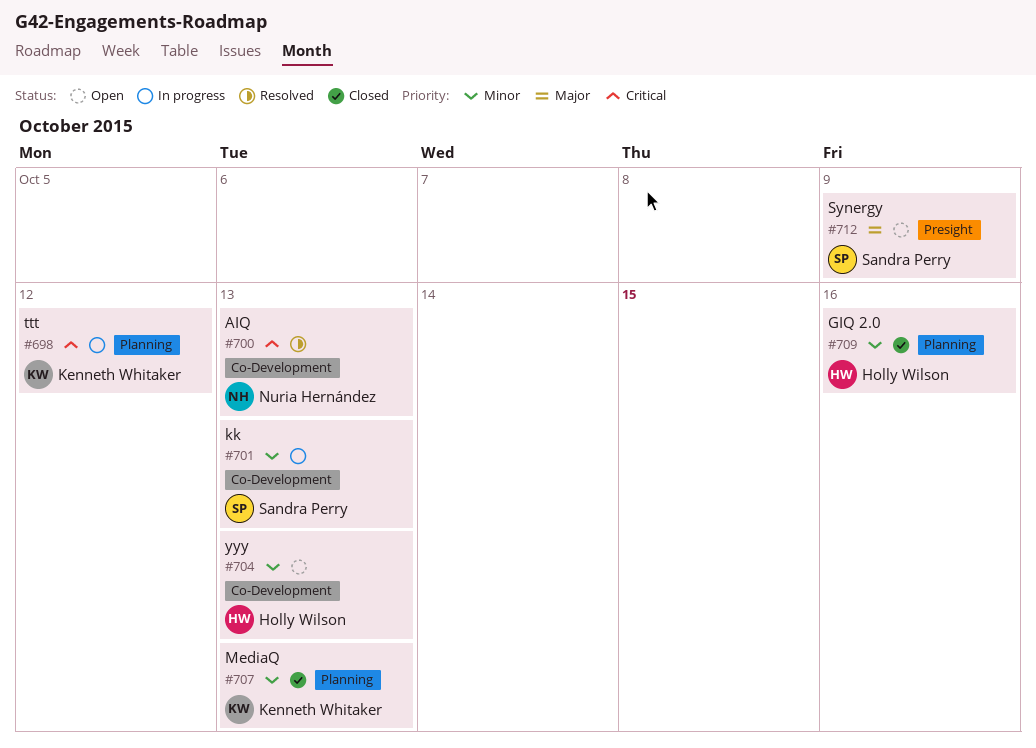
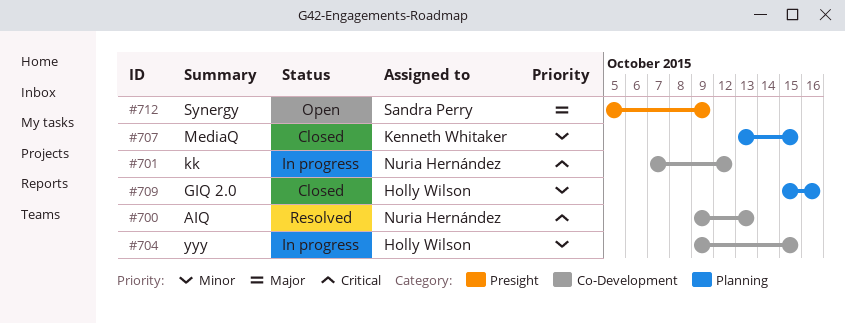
#698: present -> none
#701, owner: Sandra Perry -> Nuria Hernández
#701, priority: Minor -> Critical
#701, due: Oct 13 -> Oct 12
#704, status: Open -> In progress
#704, due: Oct 13 -> Oct 15
#707, due: Oct 13 -> Oct 15

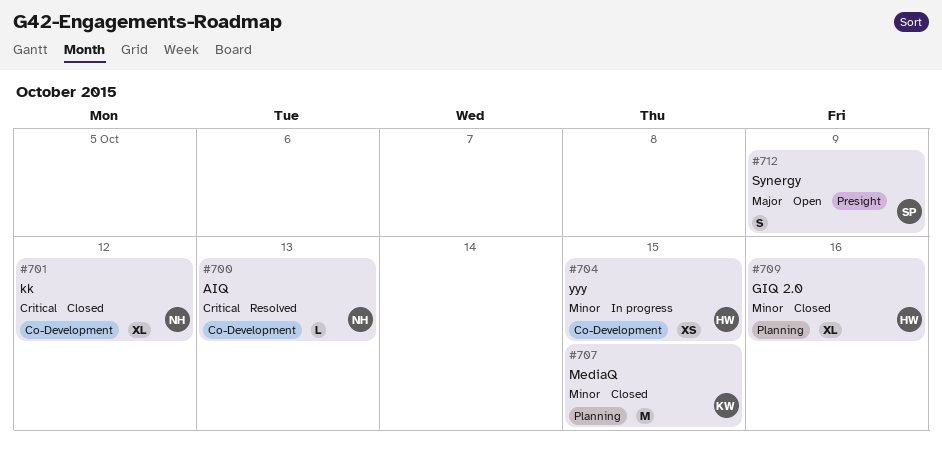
#701, status: In progress -> Closed

